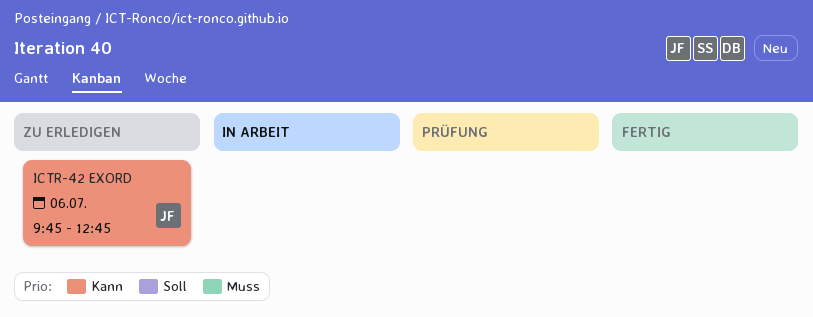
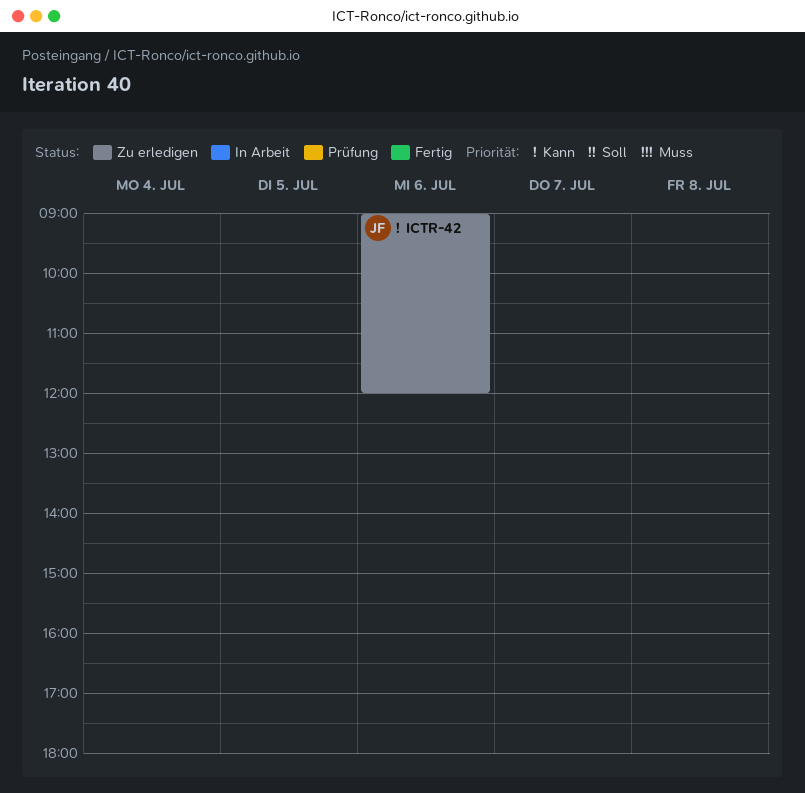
ICTR-42, begins: 09:45 -> 09:00
ICTR-42, ends: 12:45 -> 12:00

